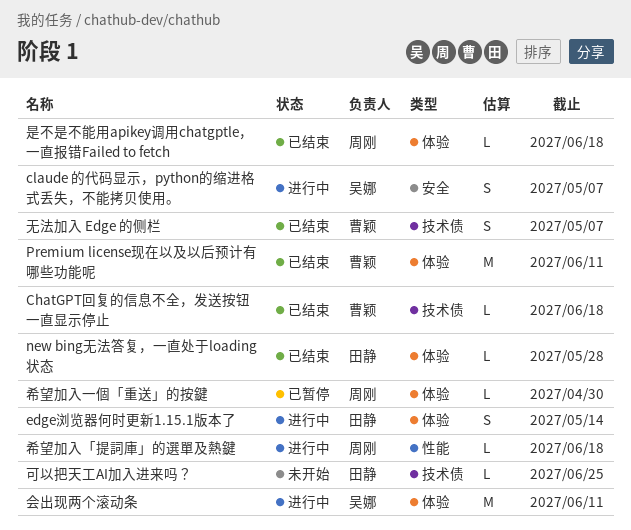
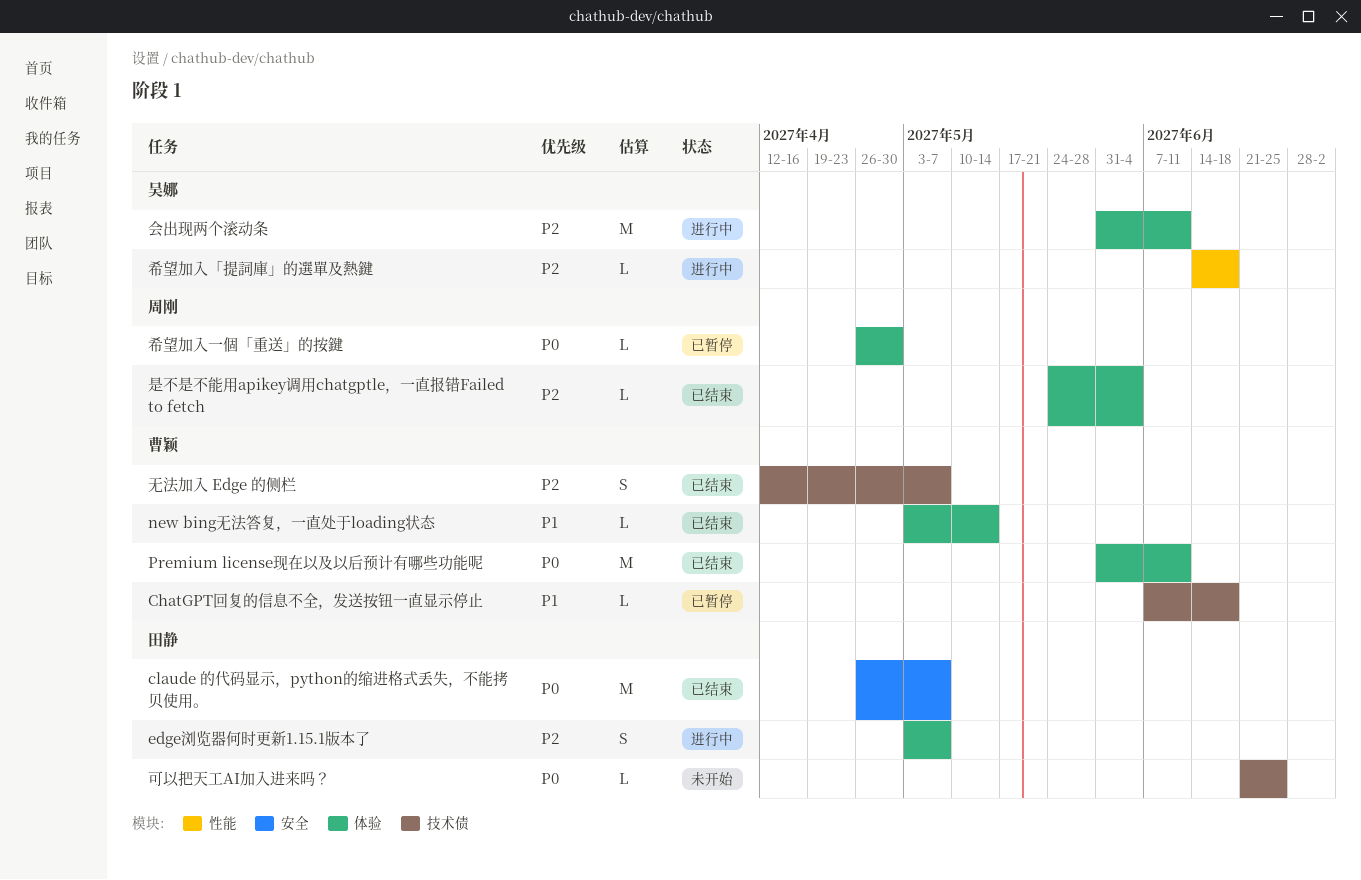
ChatGPT回复的信息不全，发送按钮一直显示停止, status: 已结束 -> 已暂停
claude 的代码显示，python的缩进格式丢失，不能拷贝使用。, status: 进行中 -> 已结束
claude 的代码显示，python的缩进格式丢失，不能拷贝使用。, owner: 吴娜 -> 田静
claude 的代码显示，python的缩进格式丢失，不能拷贝使用。, estimate: S -> M
edge浏览器何时更新1.15.1版本了, due: May 14 -> May 7
new bing无法答复，一直处于loading状态, owner: 田静 -> 曹颖
new bing无法答复，一直处于loading状态, due: May 28 -> May 14
希望加入「提詞庫」的選單及熱鍵, owner: 周刚 -> 吴娜
是不是不能用apikey调用chatgptle，一直报错Failed to fetch, due: Jun 18 -> Jun 4

